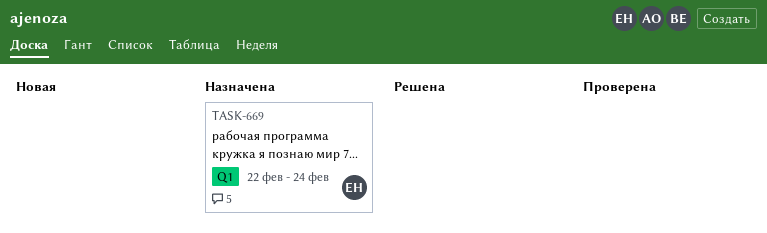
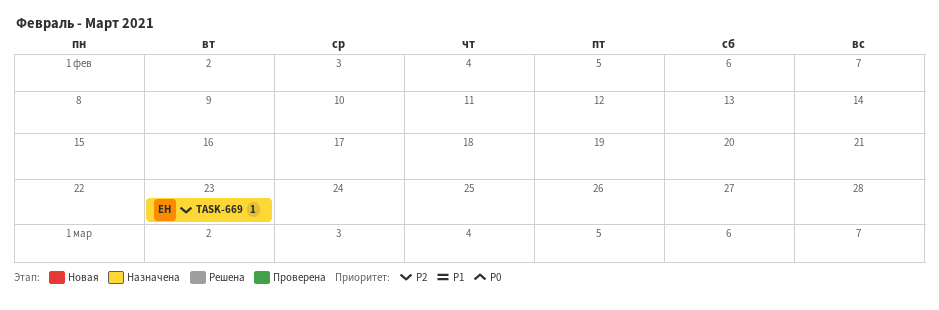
TASK-669, start: Feb 22 -> Feb 23
TASK-669, due: Feb 24 -> Feb 23

